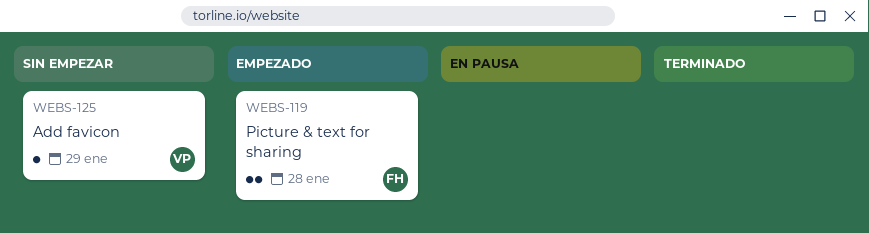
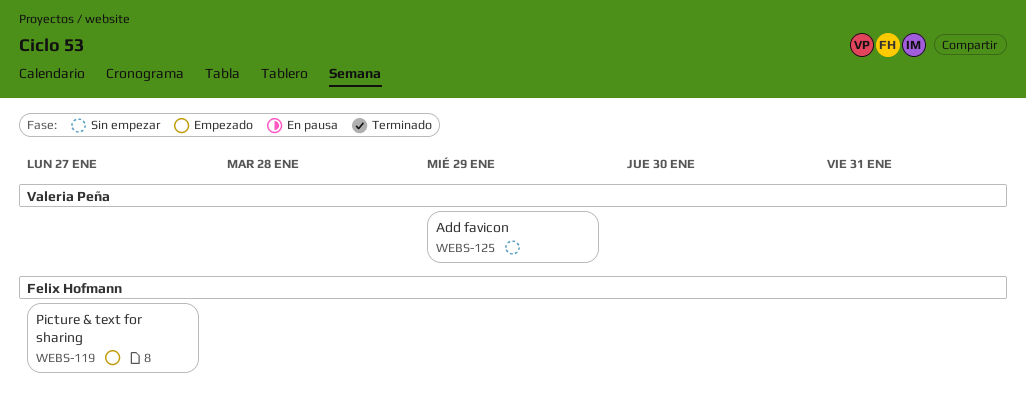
WEBS-119, due: Jan 28 -> Jan 27

